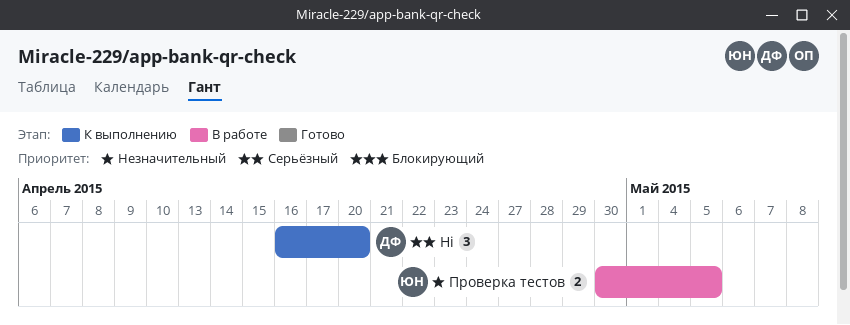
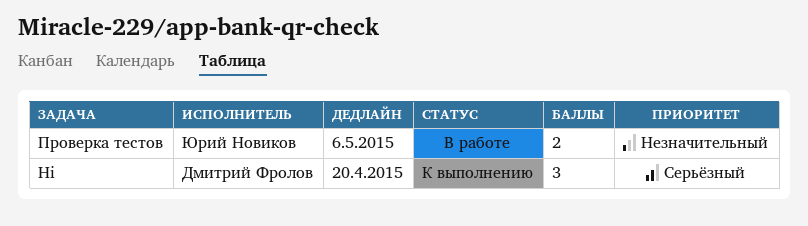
Проверка тестов, due: May 5 -> May 6

